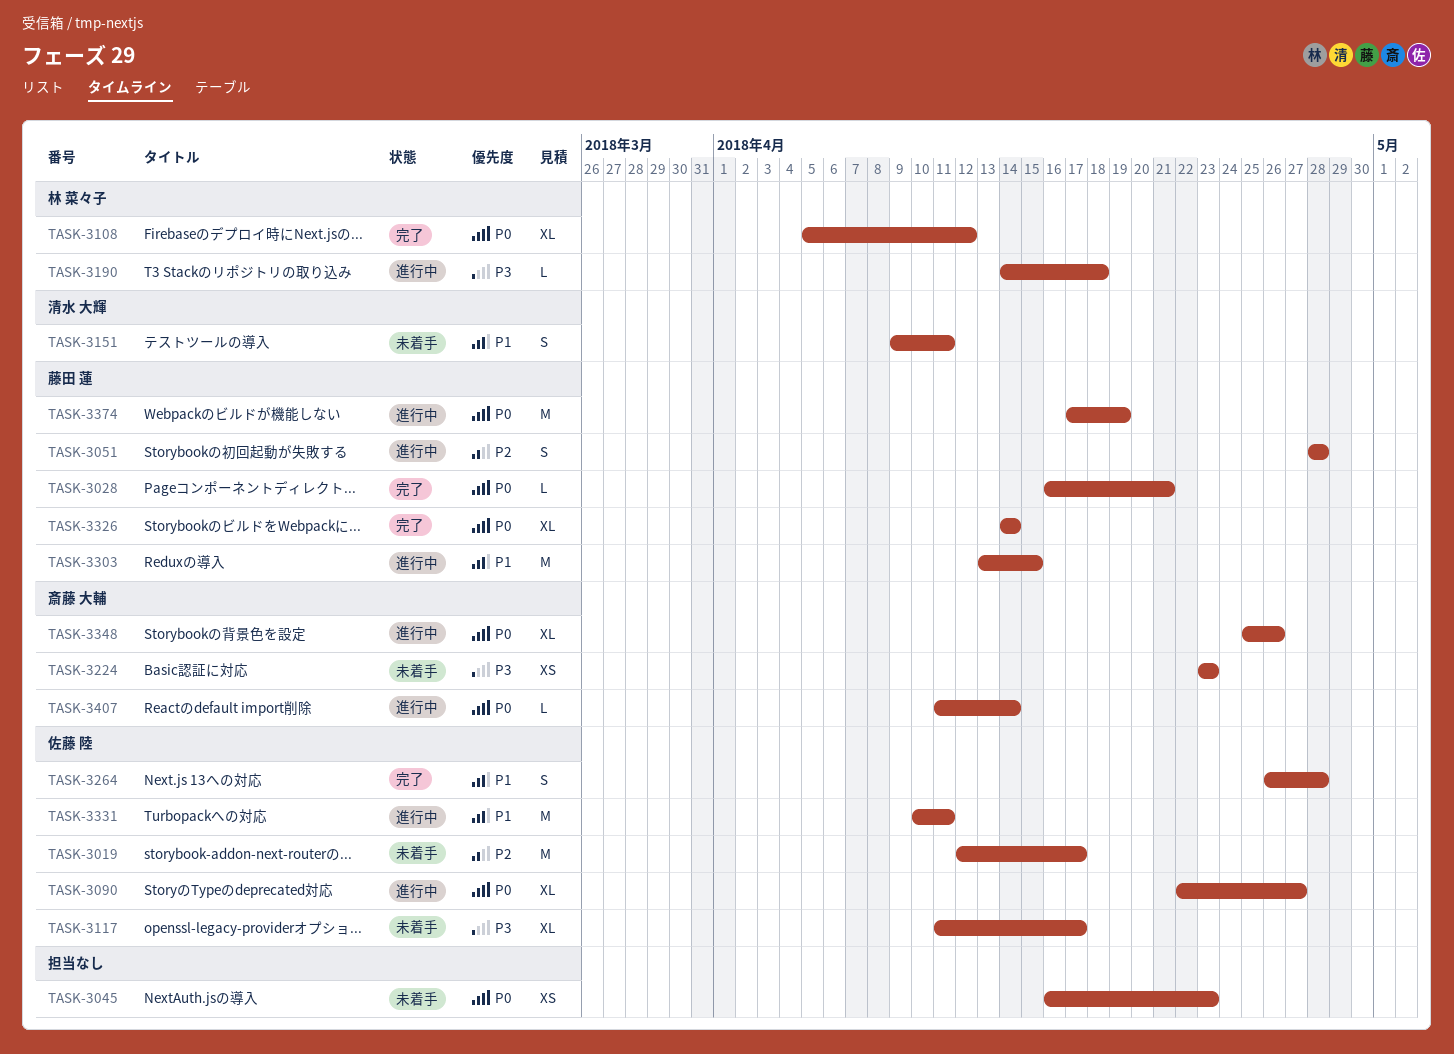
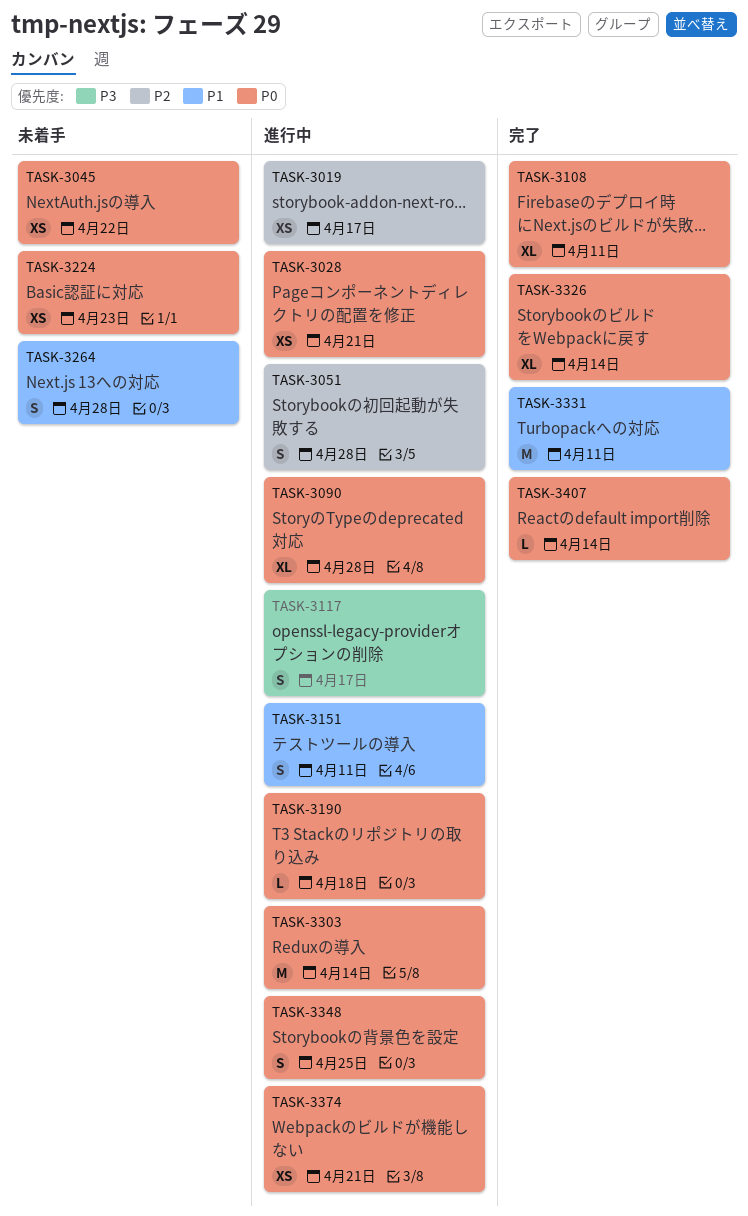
TASK-3019, status: 未着手 -> 進行中
TASK-3019, estimate: M -> XS
TASK-3028, status: 完了 -> 進行中
TASK-3028, estimate: L -> XS
TASK-3045, due: Apr 23 -> Apr 22
TASK-3090, due: Apr 27 -> Apr 28
TASK-3108, due: Apr 12 -> Apr 11
TASK-3117, status: 未着手 -> 進行中
TASK-3117, estimate: XL -> S
TASK-3151, status: 未着手 -> 進行中
TASK-3190, priority: P3 -> P0
TASK-3224, priority: P3 -> P0
TASK-3264, status: 完了 -> 未着手
TASK-3303, priority: P1 -> P0
TASK-3303, due: Apr 15 -> Apr 14
TASK-3331, status: 進行中 -> 完了
TASK-3348, estimate: XL -> S
TASK-3348, due: Apr 26 -> Apr 25
TASK-3374, estimate: M -> XS
TASK-3374, due: Apr 19 -> Apr 21
TASK-3407, status: 進行中 -> 完了

